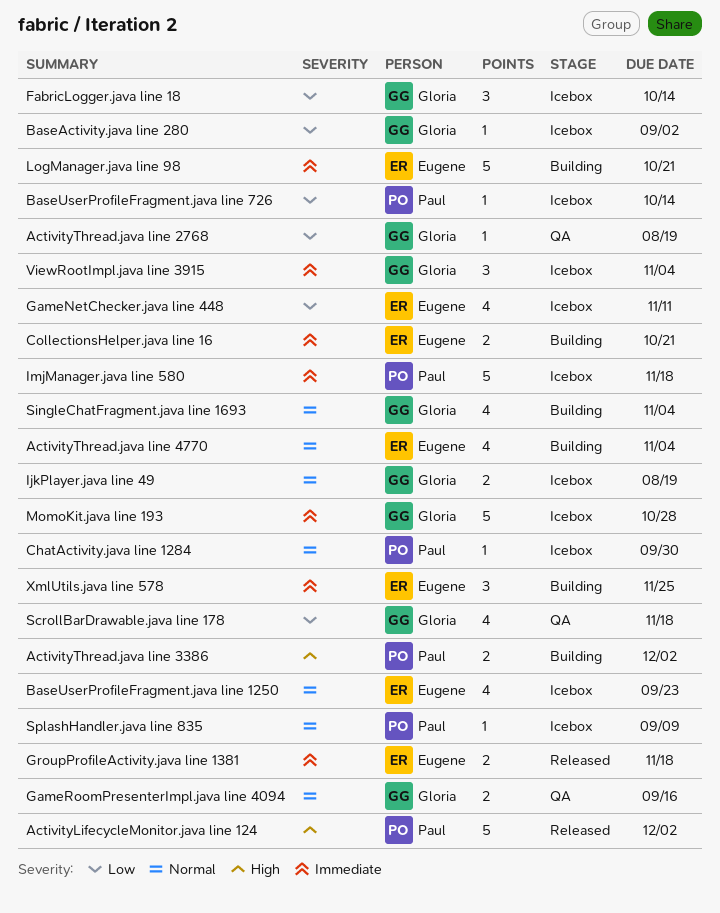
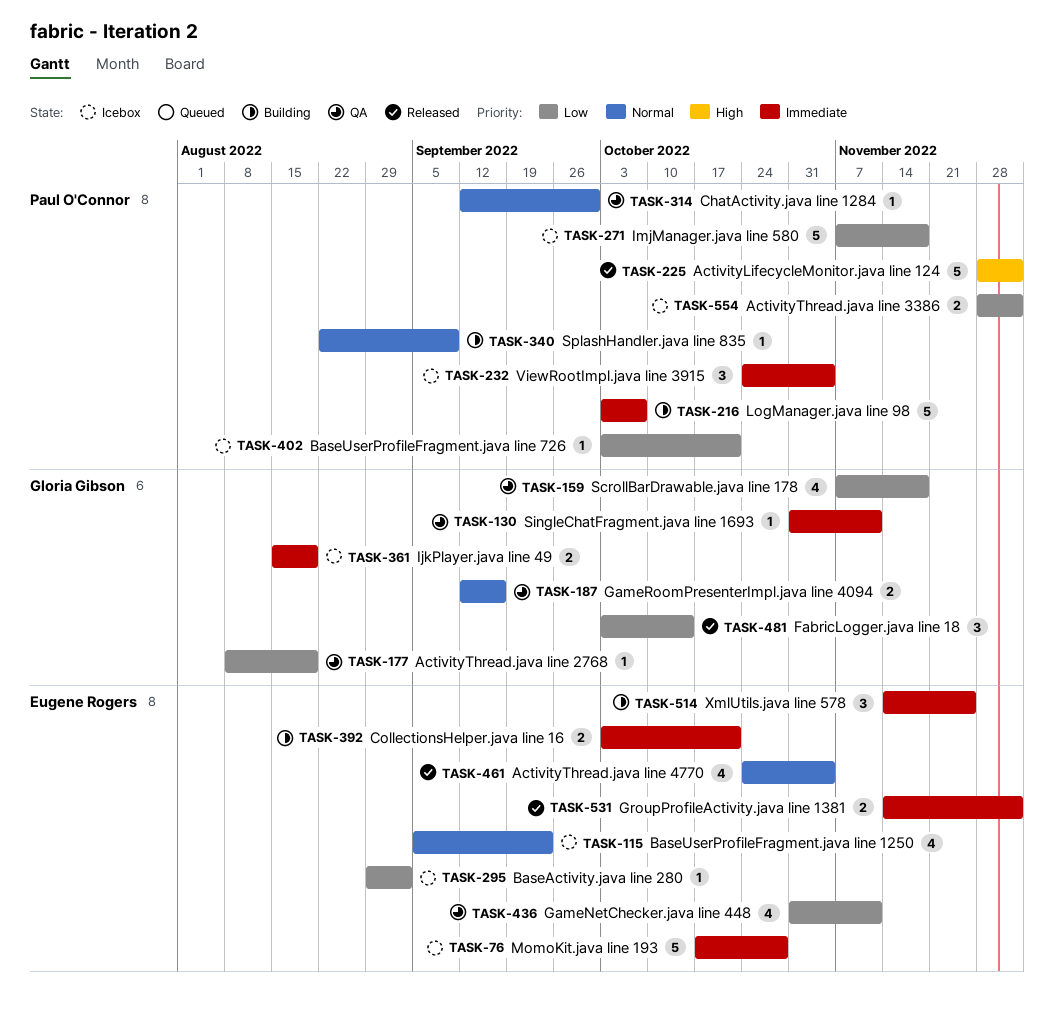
ActivityThread.java line 3386, status: Building -> Icebox
ActivityThread.java line 3386, priority: High -> Low
ActivityThread.java line 4770, status: Building -> Released
BaseActivity.java line 280, owner: Gloria Gibson -> Eugene Rogers
BaseUserProfileFragment.java line 726, due: Oct 14 -> Oct 21
ChatActivity.java line 1284, status: Icebox -> QA
FabricLogger.java line 18, status: Icebox -> Released
GameNetChecker.java line 448, status: Icebox -> QA
GroupProfileActivity.java line 1381, due: Nov 18 -> Dec 2
IjkPlayer.java line 49, priority: Normal -> Immediate
ImjManager.java line 580, priority: Immediate -> Low
LogManager.java line 98, owner: Eugene Rogers -> Paul O'Connor
LogManager.java line 98, due: Oct 21 -> Oct 7
MomoKit.java line 193, owner: Gloria Gibson -> Eugene Rogers
SingleChatFragment.java line 1693, status: Building -> QA
SingleChatFragment.java line 1693, priority: Normal -> Immediate
SingleChatFragment.java line 1693, estimate: 4 -> 1
SingleChatFragment.java line 1693, due: Nov 4 -> Nov 11
SplashHandler.java line 835, status: Icebox -> Building
ViewRootImpl.java line 3915, owner: Gloria Gibson -> Paul O'Connor

